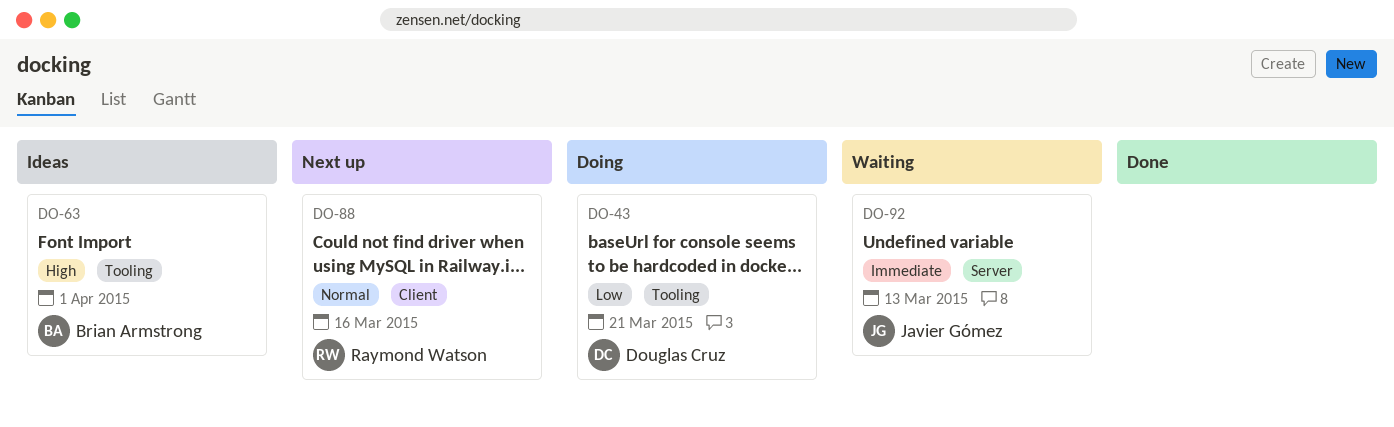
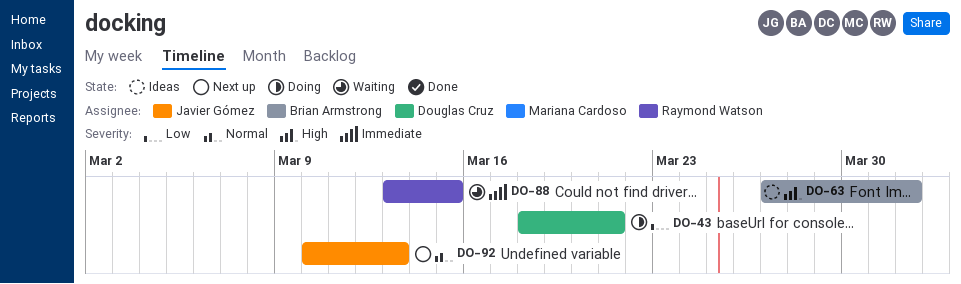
DO-88, status: Next up -> Waiting
DO-88, priority: Normal -> Immediate
DO-88, due: Mar 16 -> Mar 15
DO-92, status: Waiting -> Next up
DO-92, priority: Immediate -> Normal

